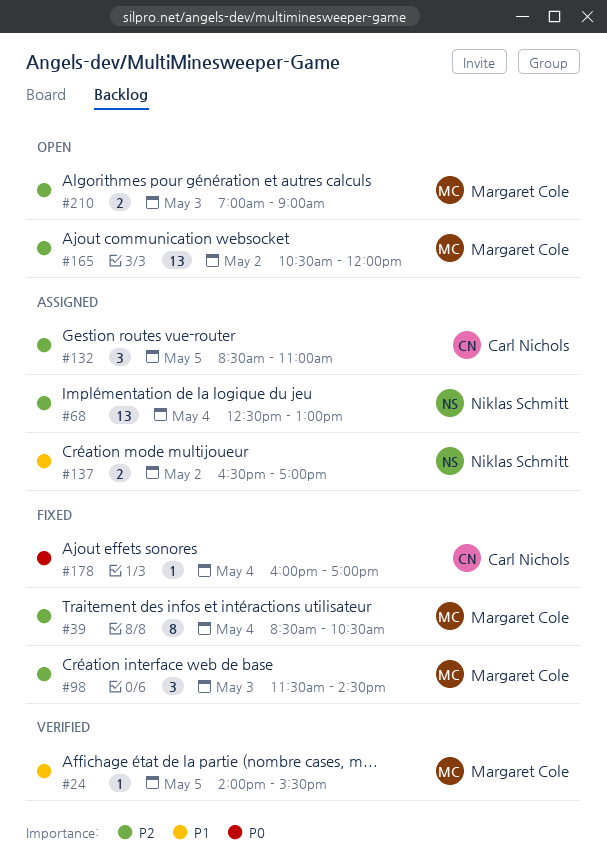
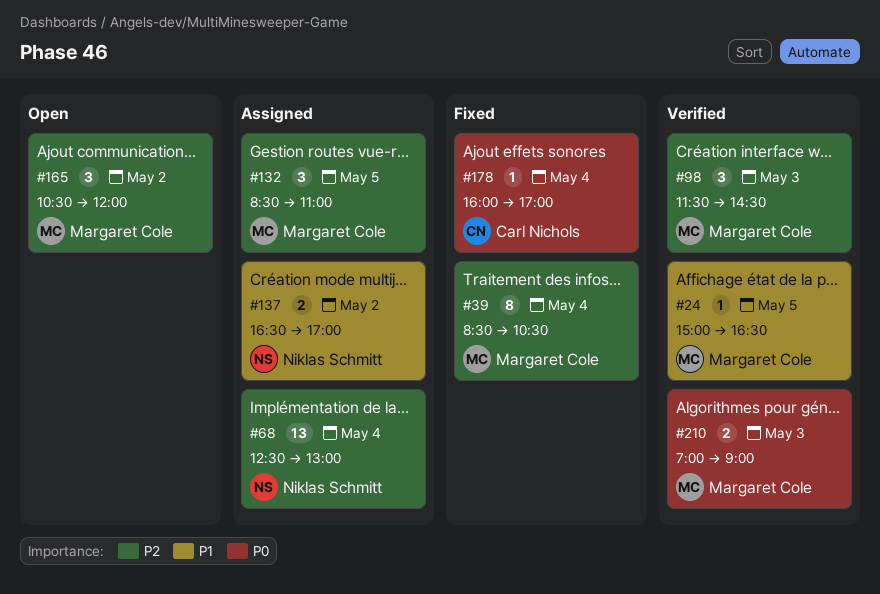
#24, begins: 14:00 -> 15:00
#24, ends: 15:30 -> 16:30
#98, status: Fixed -> Verified
#132, owner: Carl Nichols -> Margaret Cole
#165, estimate: 13 -> 3
#210, status: Open -> Verified
#210, priority: P2 -> P0

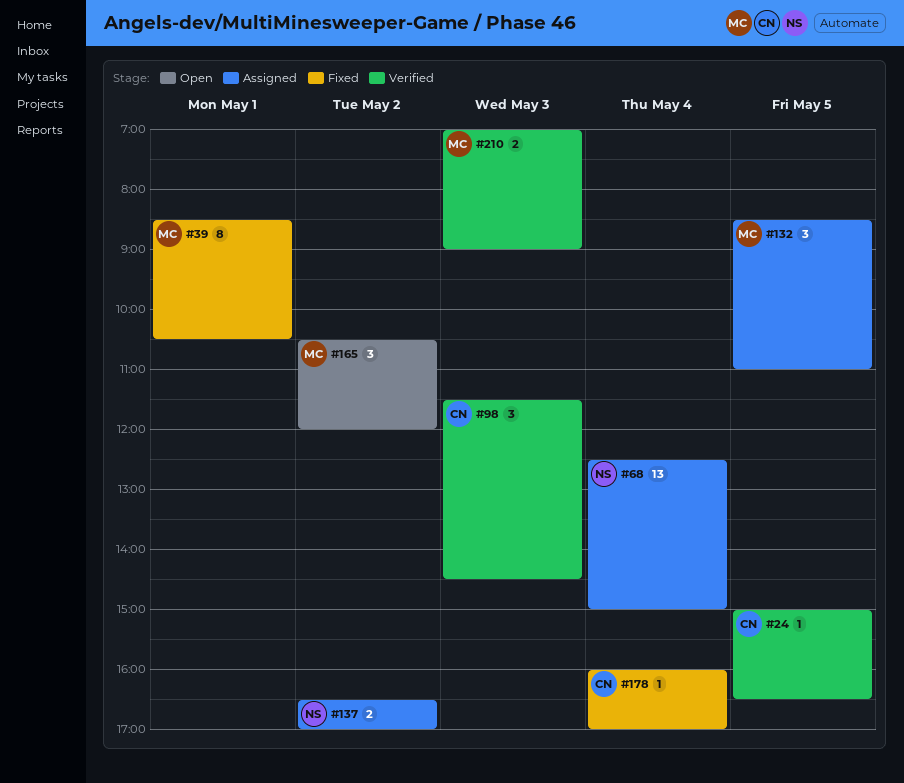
#24, owner: Margaret Cole -> Carl Nichols
#39, day: May 4 -> May 1
#68, ends: 13:00 -> 15:00
#98, owner: Margaret Cole -> Carl Nichols

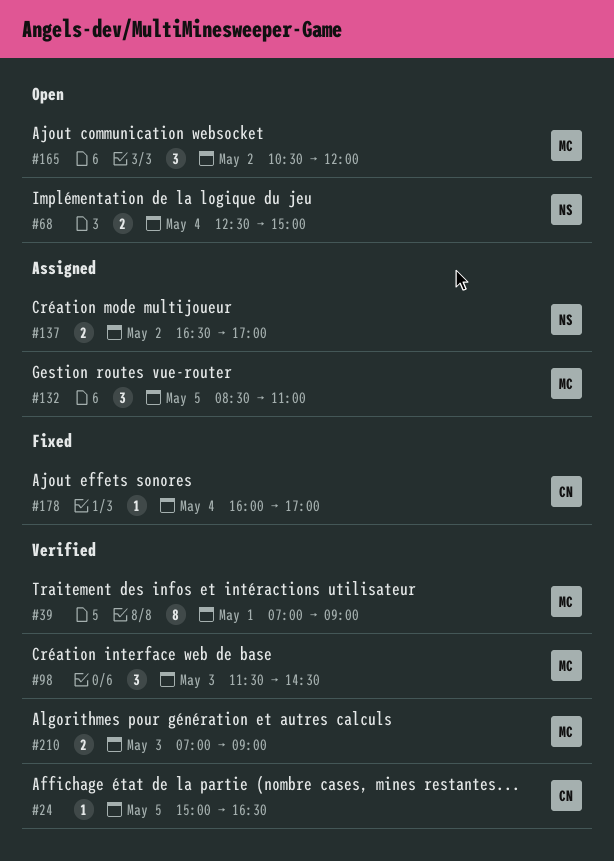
#39, status: Fixed -> Verified
#39, begins: 08:30 -> 07:00
#39, ends: 10:30 -> 09:00
#68, status: Assigned -> Open
#68, estimate: 13 -> 2
#98, owner: CN -> MC

